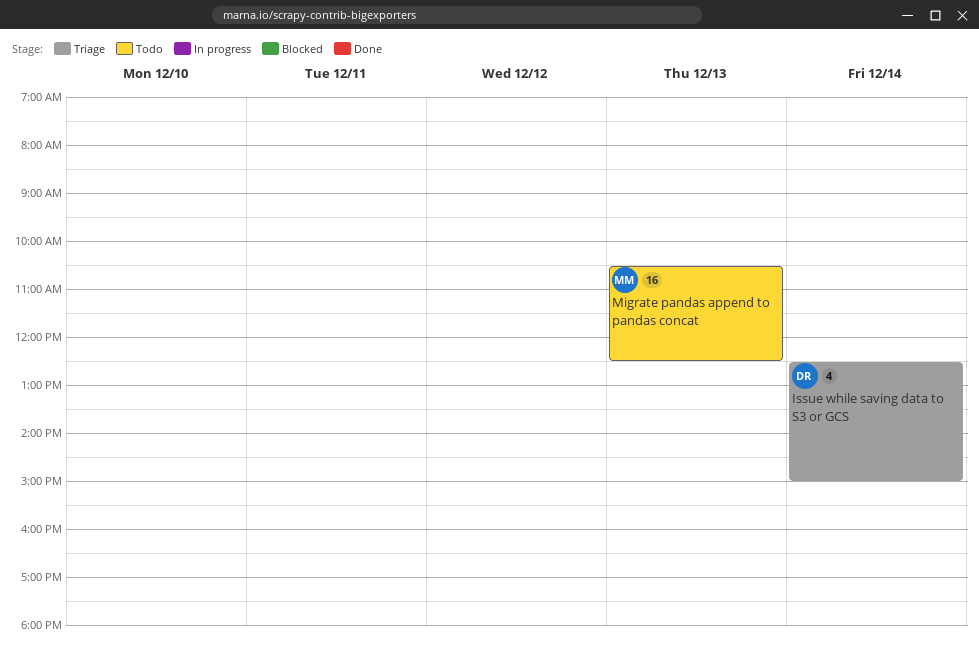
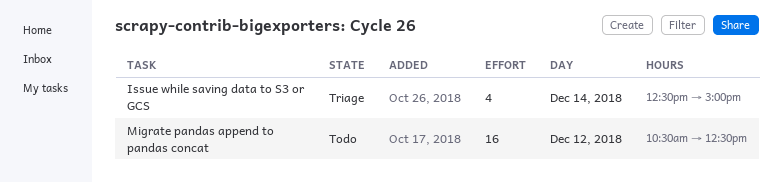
Migrate pandas append to pandas concat, day: Dec 13 -> Dec 12

